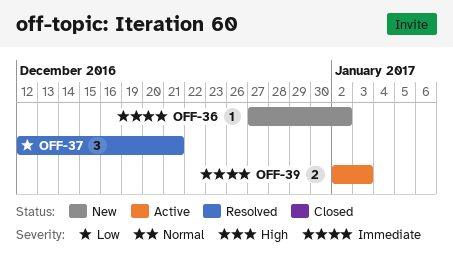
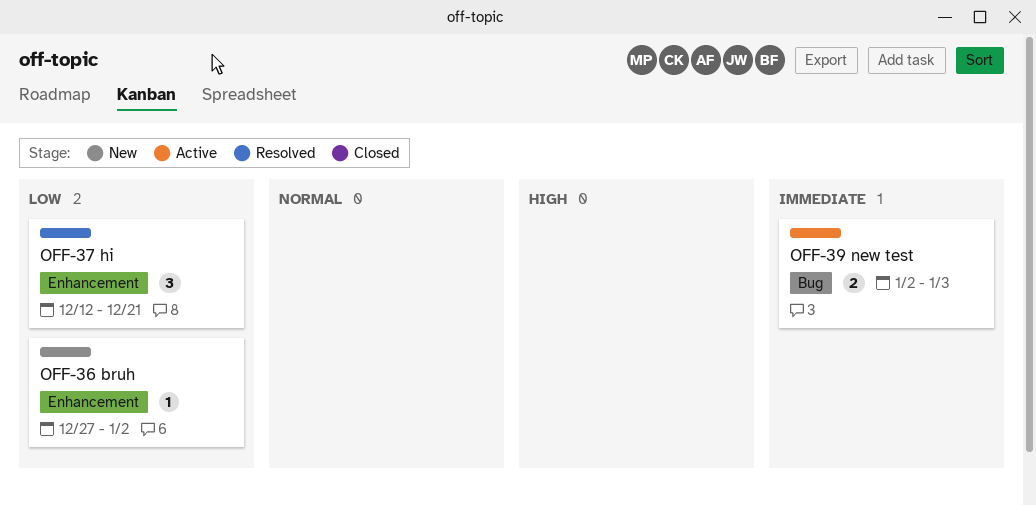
OFF-36, priority: Immediate -> Low

